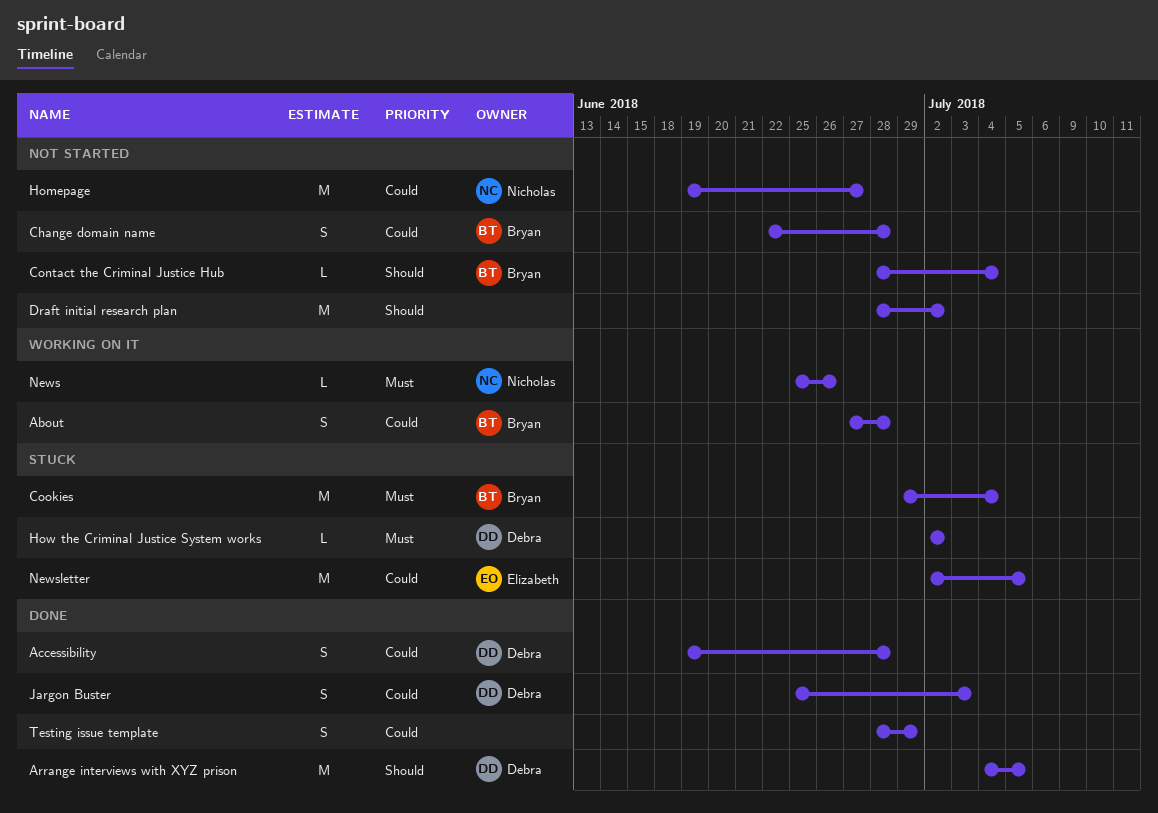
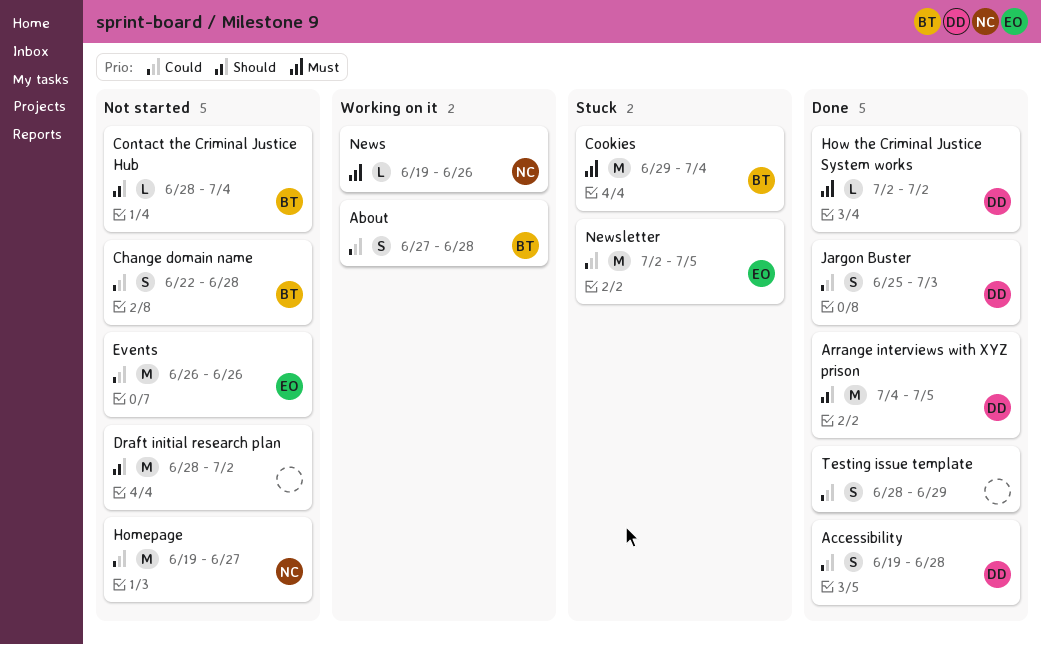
Events: none -> present
How the Criminal Justice System works, status: Stuck -> Done
News, start: Jun 25 -> Jun 19

